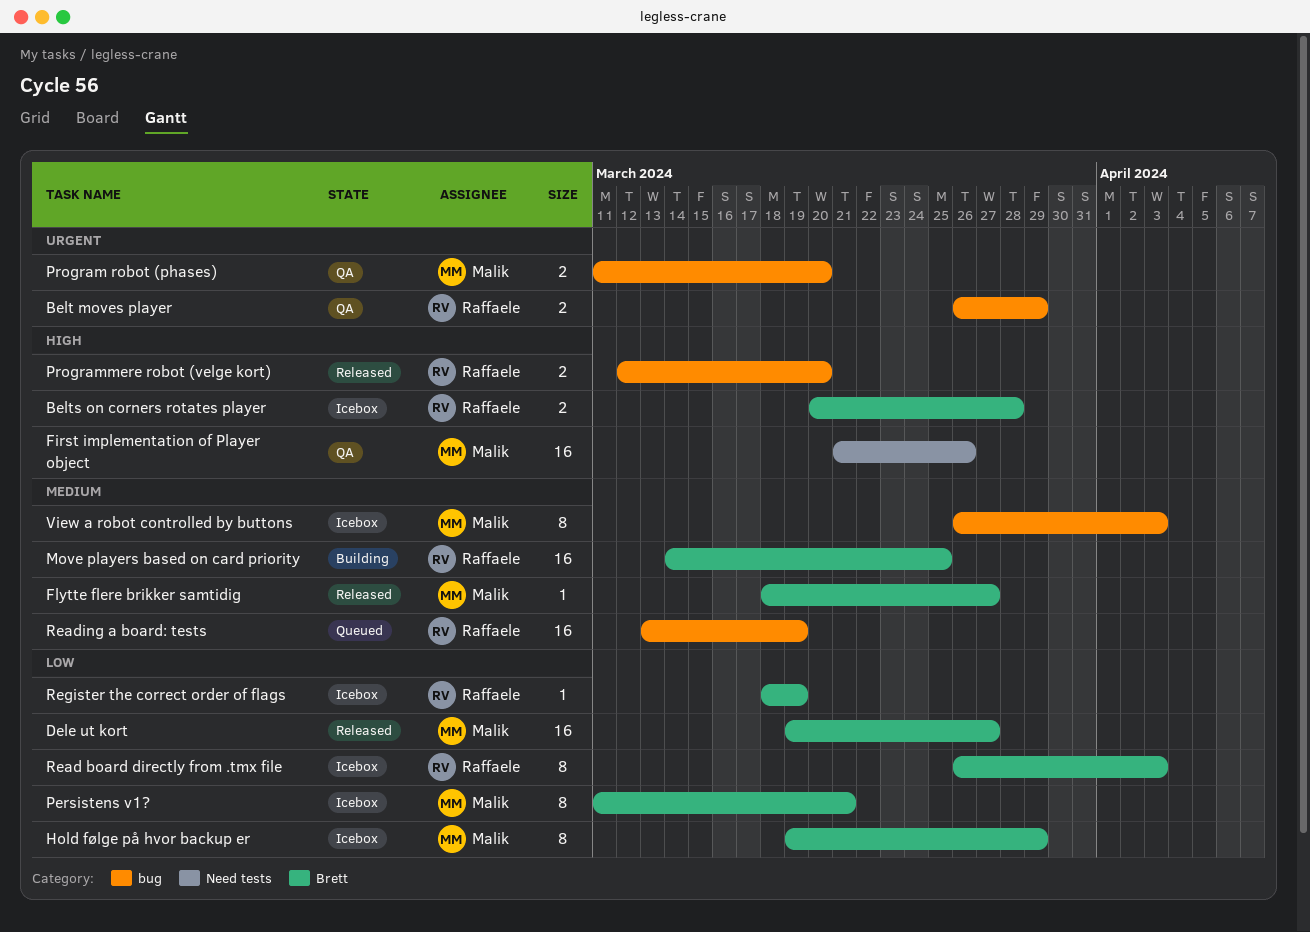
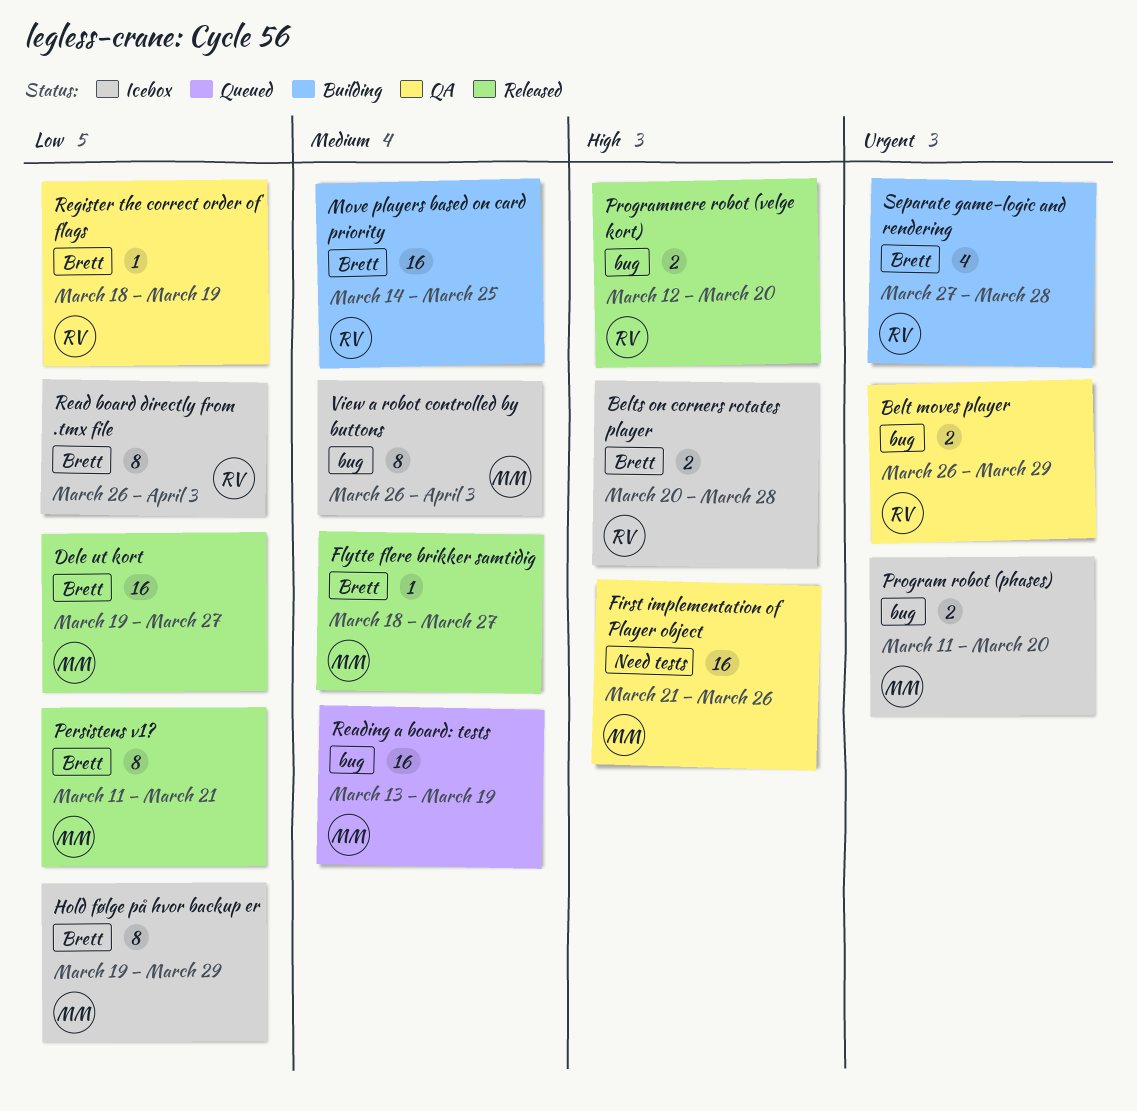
Persistens v1?, status: Icebox -> Released
Program robot (phases), status: QA -> Icebox
Reading a board: tests, owner: Raffaele -> Malik
Register the correct order of flags, status: Icebox -> QA
Separate game-logic and rendering: none -> present

